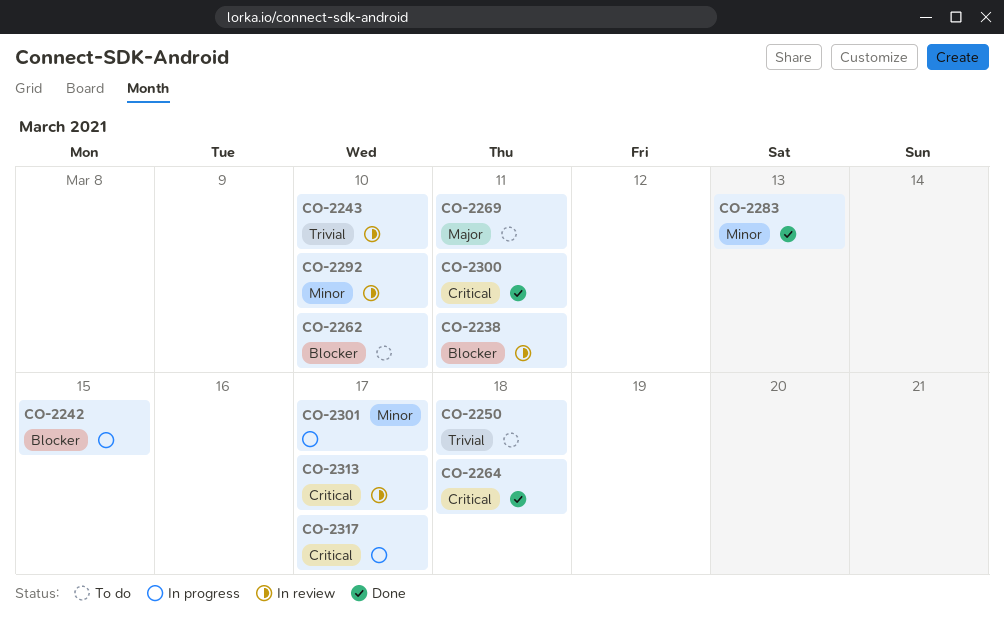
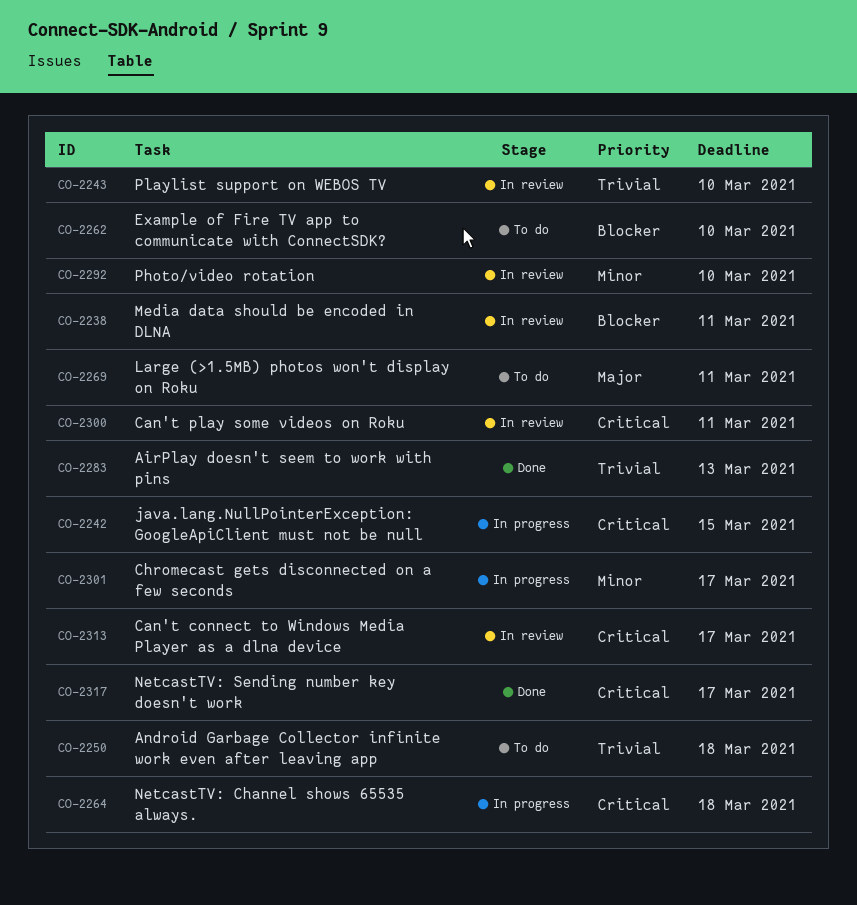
CO-2242, priority: Blocker -> Critical
CO-2264, status: Done -> In progress
CO-2283, priority: Minor -> Trivial
CO-2300, status: Done -> In review
CO-2317, status: In progress -> Done

